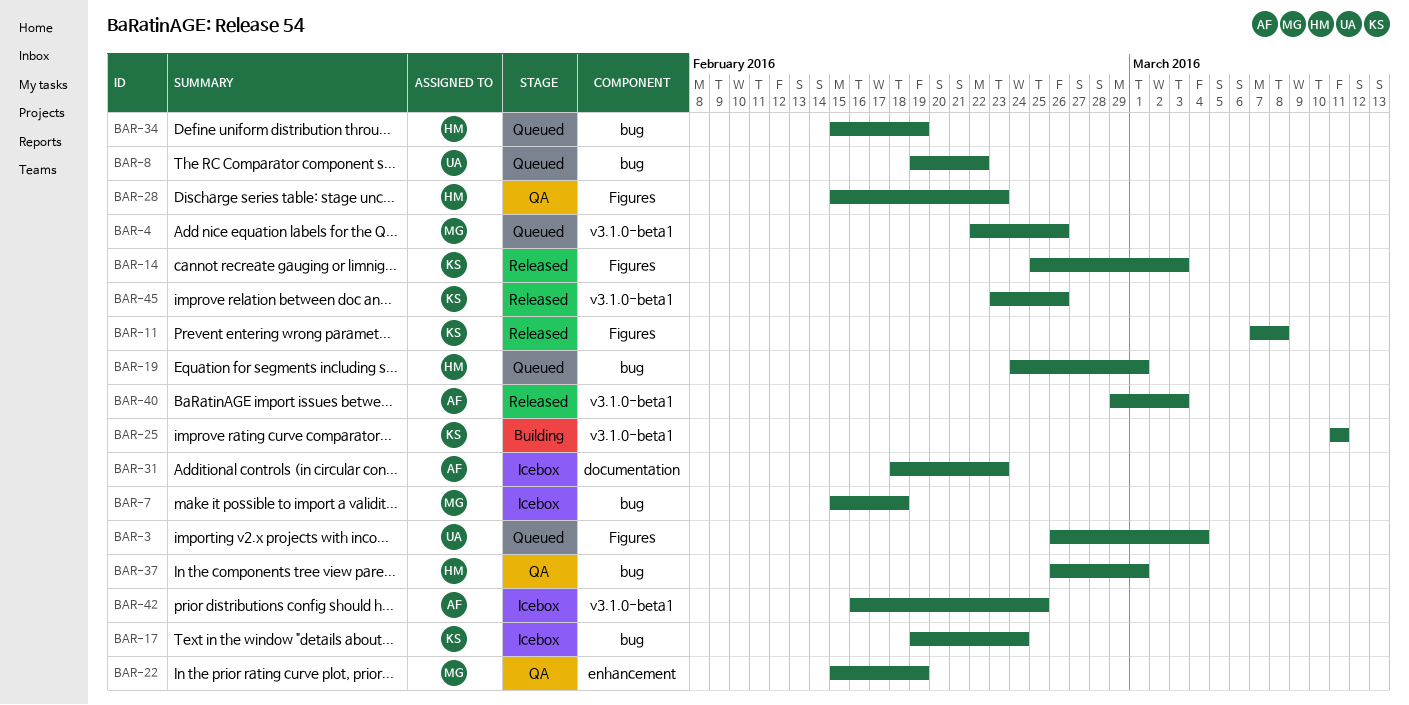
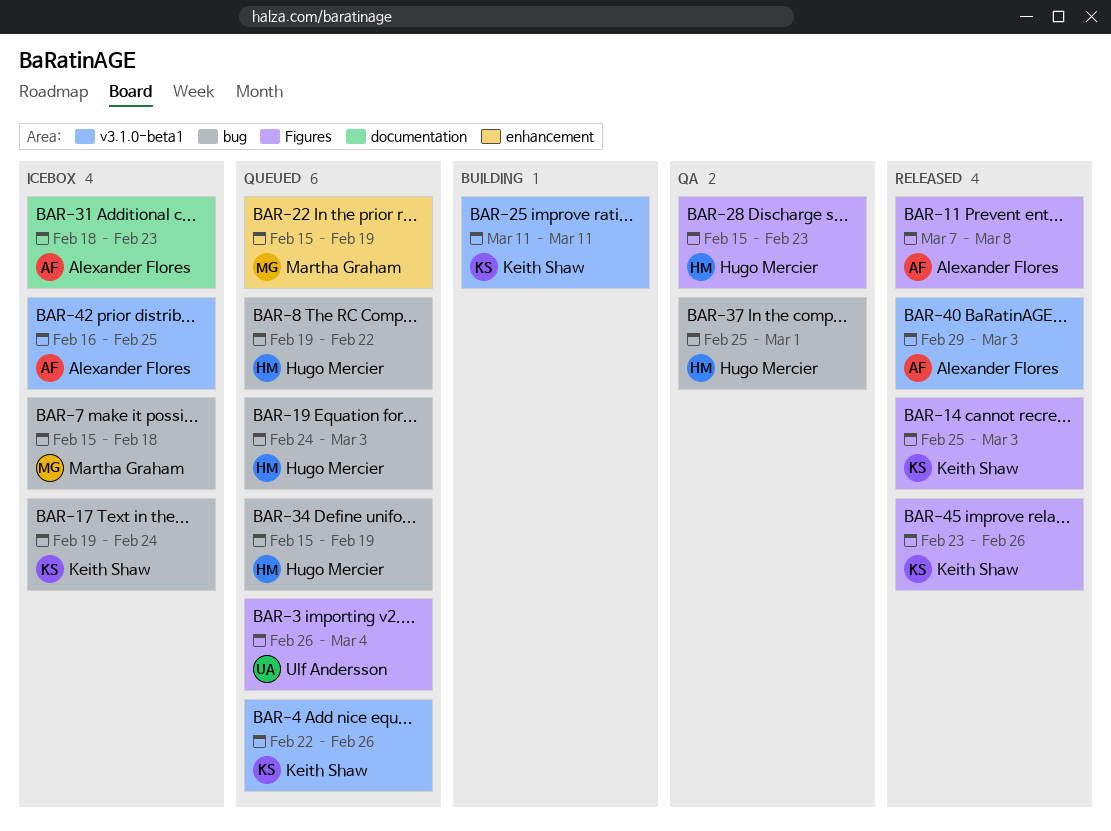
BAR-4, owner: Martha Graham -> Keith Shaw
BAR-8, owner: Ulf Andersson -> Hugo Mercier
BAR-11, owner: Keith Shaw -> Alexander Flores
BAR-19, due: Mar 1 -> Mar 3
BAR-22, status: QA -> Queued
BAR-37, start: Feb 26 -> Feb 25
BAR-45, label: v3.1.0-beta1 -> Figures

